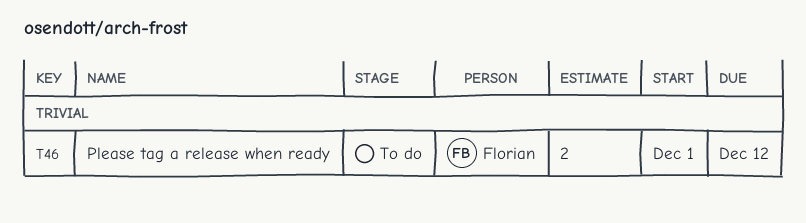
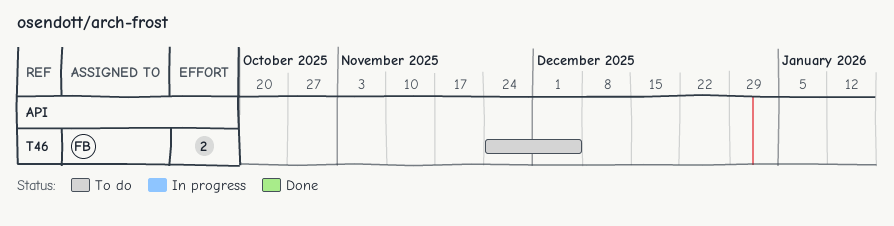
T46, start: Dec 1 -> Nov 24
T46, due: Dec 12 -> Dec 5

